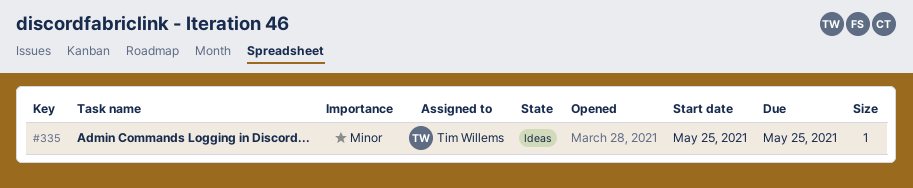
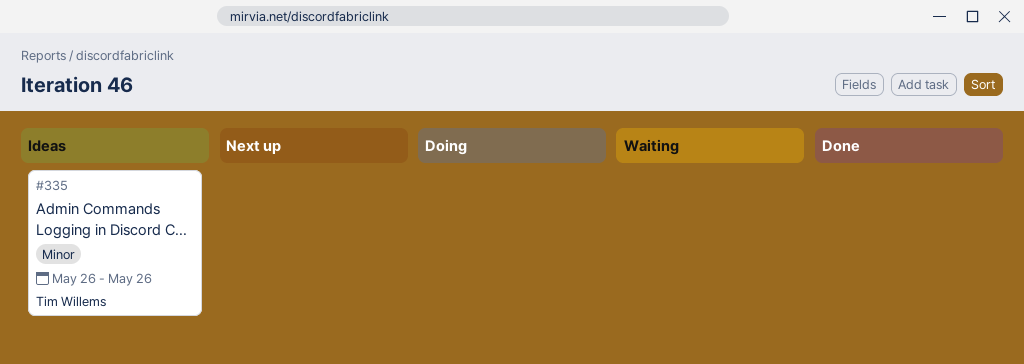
#335, start: May 25 -> May 26
#335, due: May 25 -> May 26

